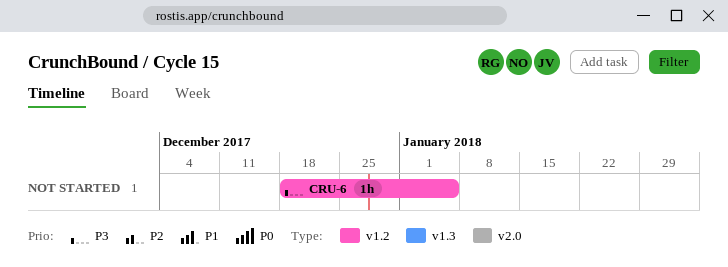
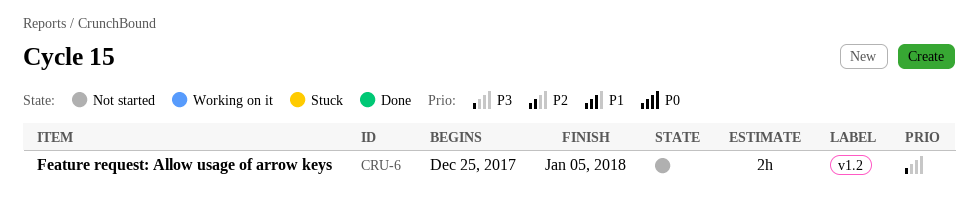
CRU-6, estimate: 1h -> 2h
CRU-6, start: Dec 18 -> Dec 25

